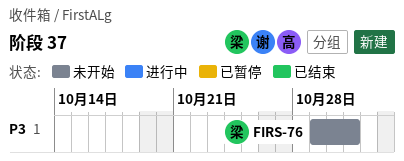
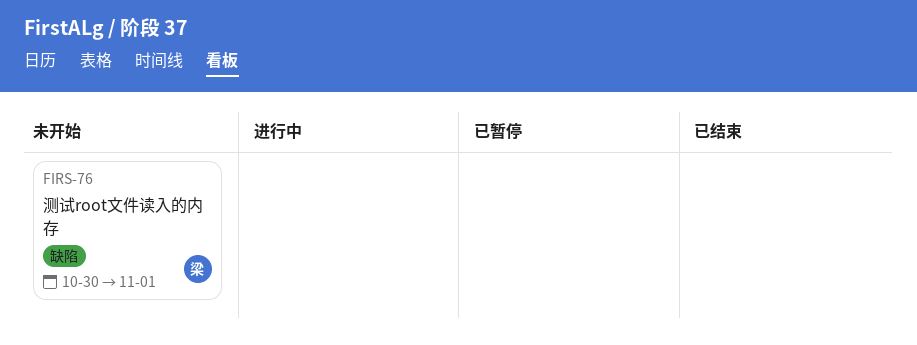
FIRS-76, start: Oct 29 -> Oct 30
FIRS-76, due: Oct 31 -> Nov 1

